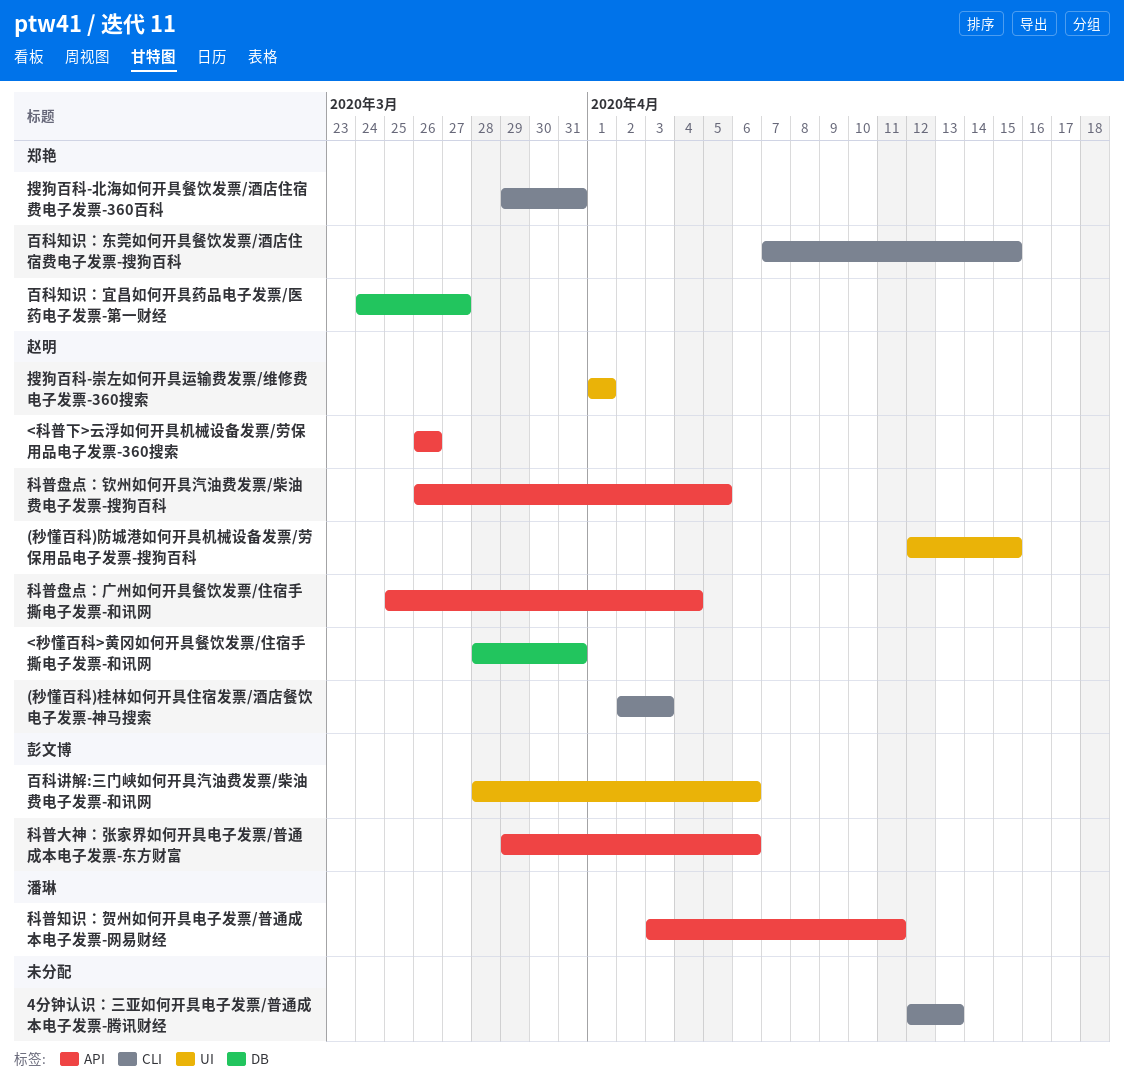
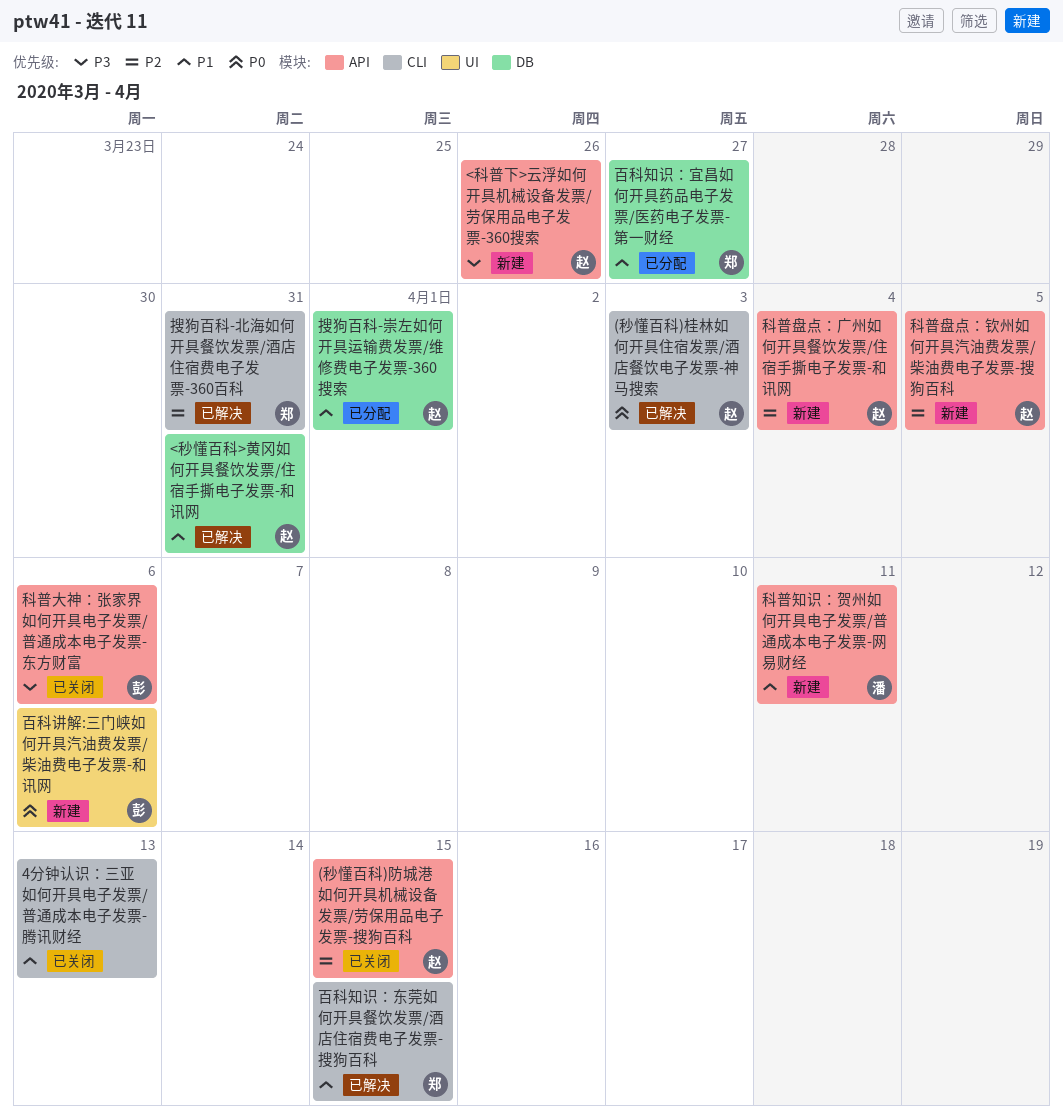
(秒懂百科)防城港如何开具机械设备发票/劳保用品电子发票-搜狗百科, label: UI -> API
搜狗百科-崇左如何开具运输费发票/维修费电子发票-360搜索, label: UI -> DB

